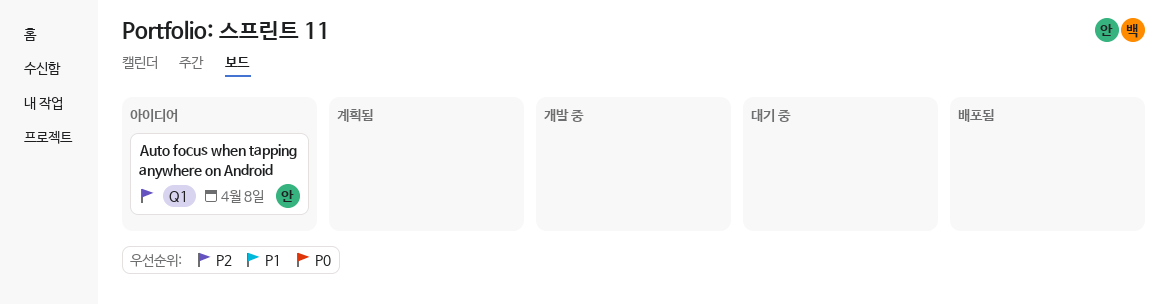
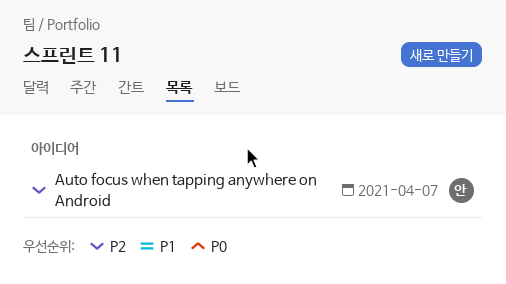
Auto focus when tapping anywhere on Android, due: Apr 8 -> Apr 7

